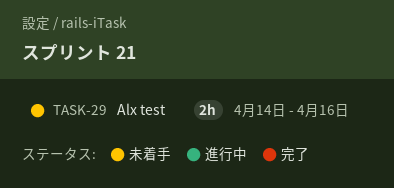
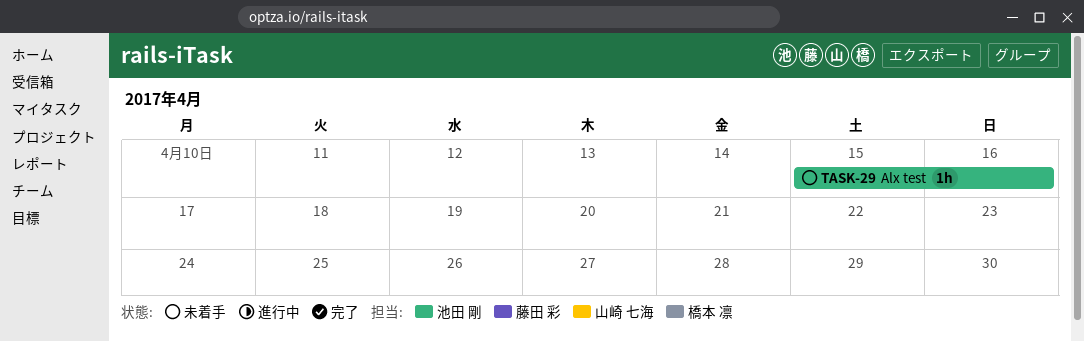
TASK-29, estimate: 2h -> 1h
TASK-29, start: Apr 14 -> Apr 15

